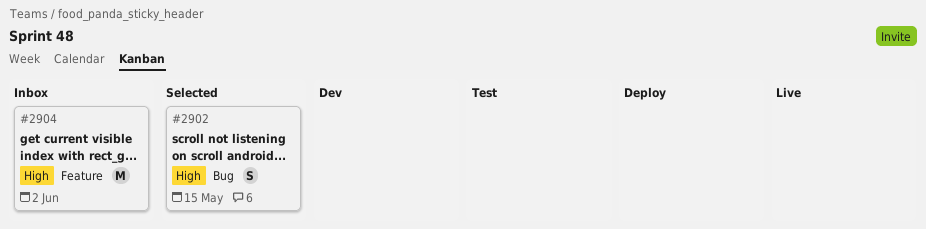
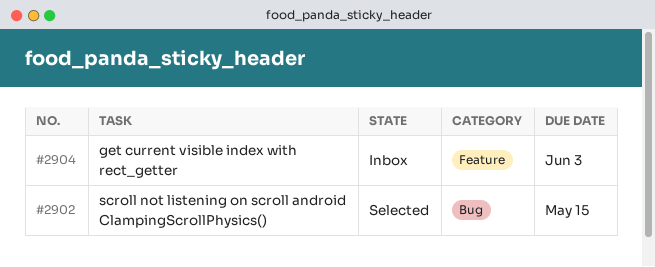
#2904, due: Jun 2 -> Jun 3

